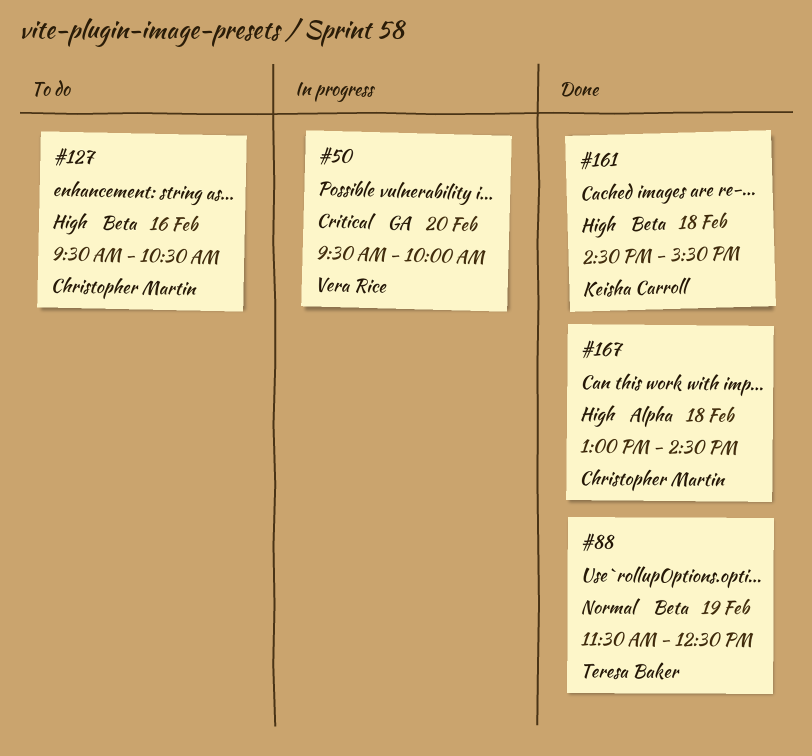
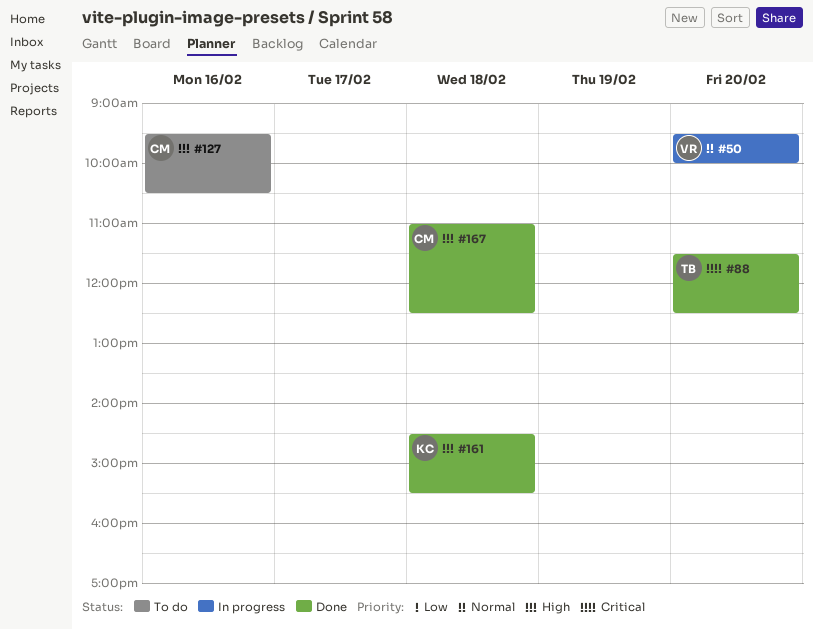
#50, priority: Critical -> Normal
#88, priority: Normal -> Critical
#88, day: Feb 19 -> Feb 20
#167, begins: 13:00 -> 11:00
#167, ends: 14:30 -> 12:30

